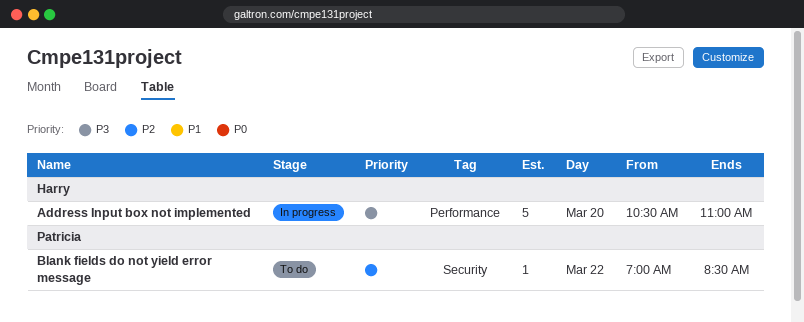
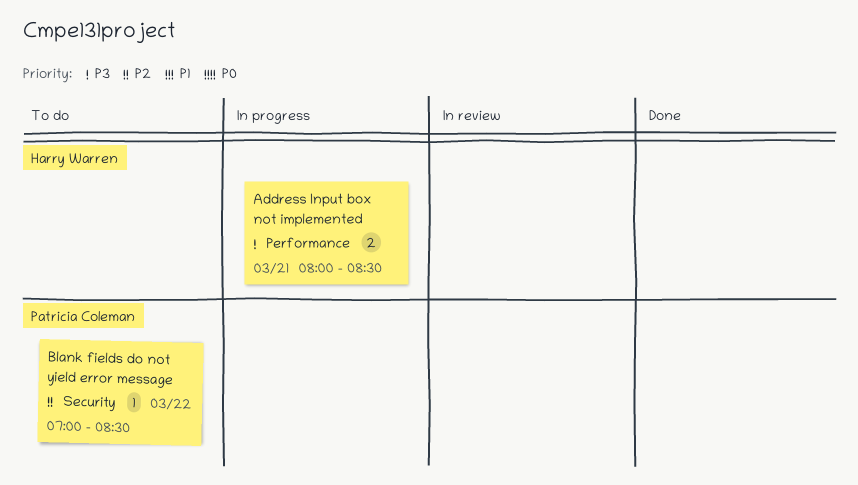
Address Input box not implemented, estimate: 5 -> 2
Address Input box not implemented, day: Mar 20 -> Mar 21
Address Input box not implemented, begins: 10:30 -> 08:00
Address Input box not implemented, ends: 11:00 -> 08:30

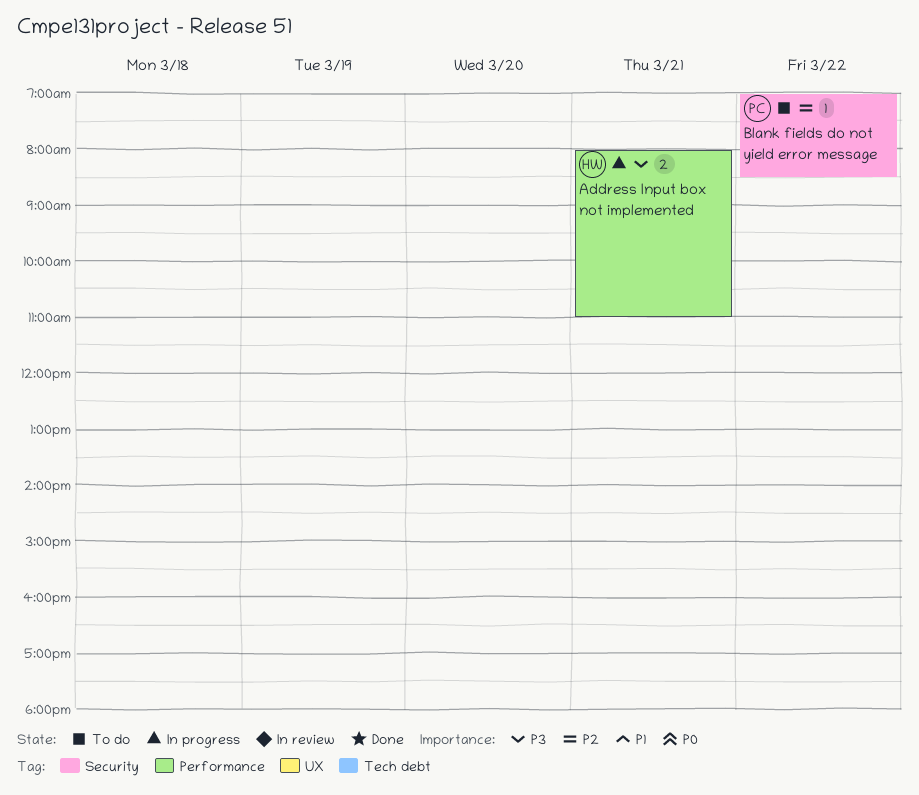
Address Input box not implemented, ends: 08:30 -> 11:00

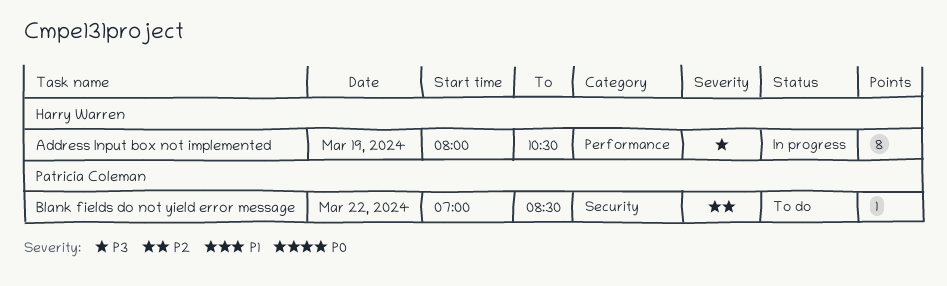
Address Input box not implemented, estimate: 2 -> 8
Address Input box not implemented, day: Mar 21 -> Mar 19
Address Input box not implemented, ends: 11:00 -> 10:30

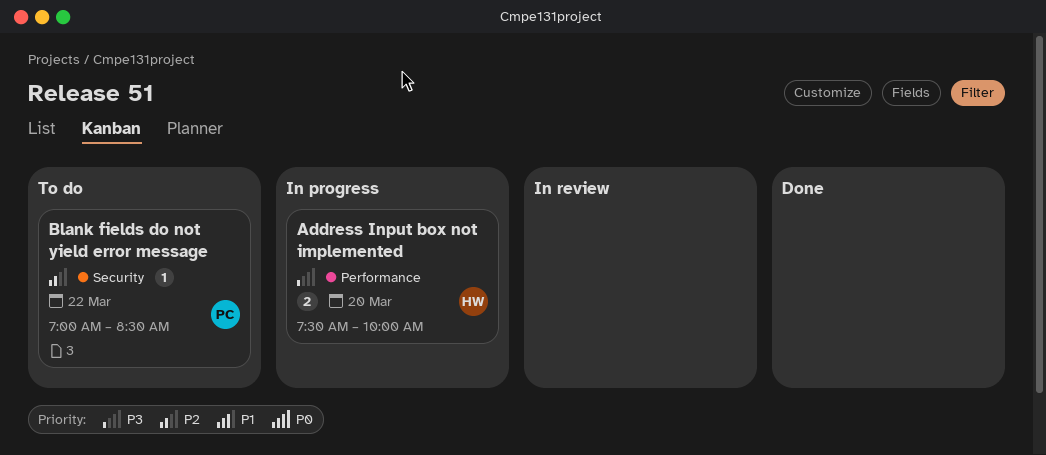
Address Input box not implemented, estimate: 8 -> 2
Address Input box not implemented, day: Mar 19 -> Mar 20
Address Input box not implemented, begins: 08:00 -> 07:30
Address Input box not implemented, ends: 10:30 -> 10:00

